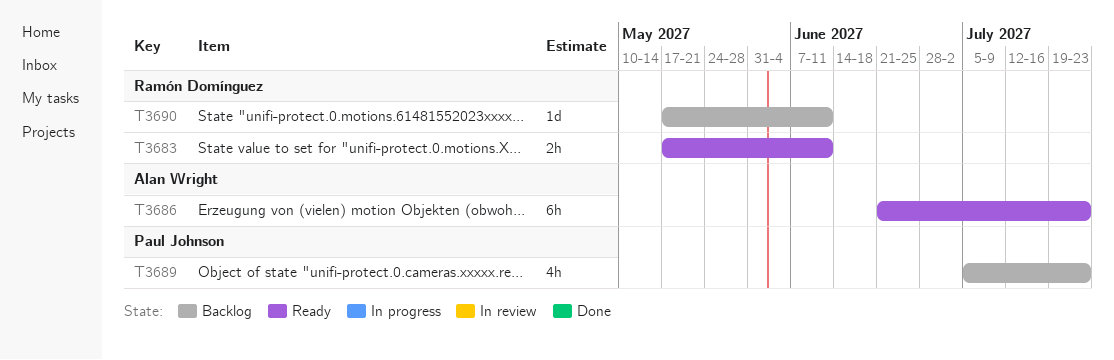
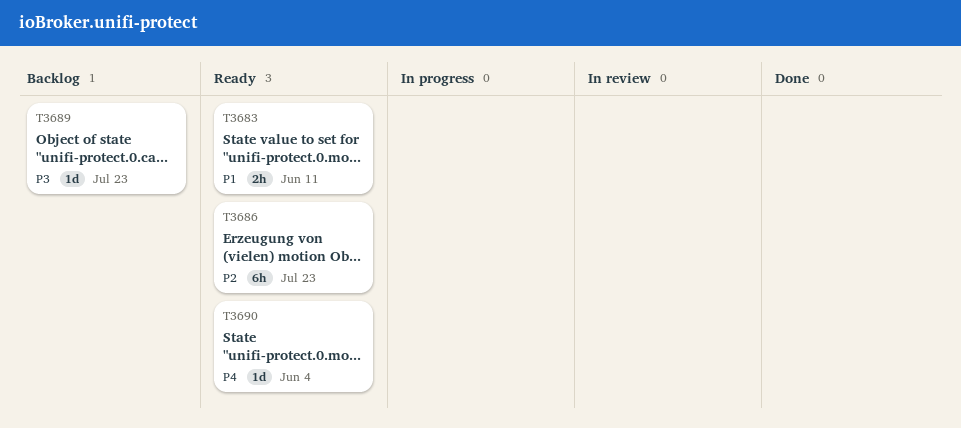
T3689, estimate: 4h -> 1d
T3690, status: Backlog -> Ready
T3690, due: Jun 11 -> Jun 4

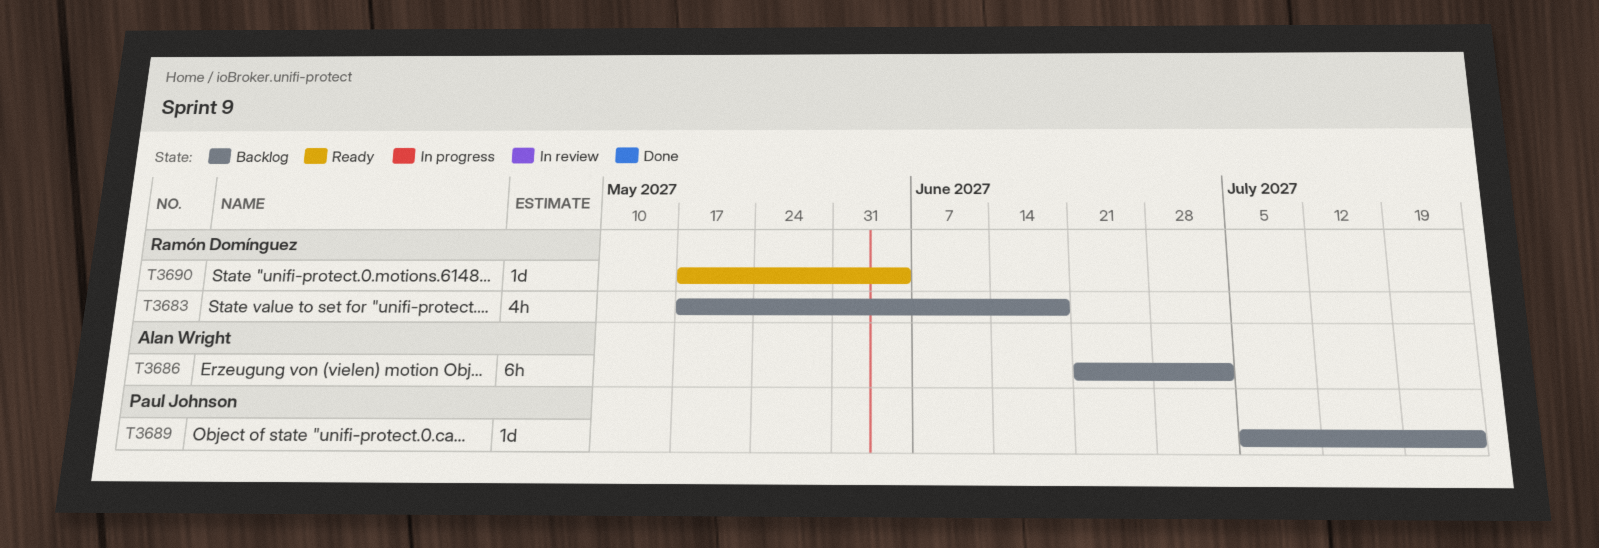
T3683, status: Ready -> Backlog
T3683, estimate: 2h -> 4h
T3683, due: Jun 11 -> Jun 18
T3686, status: Ready -> Backlog
T3686, due: Jul 23 -> Jul 2

